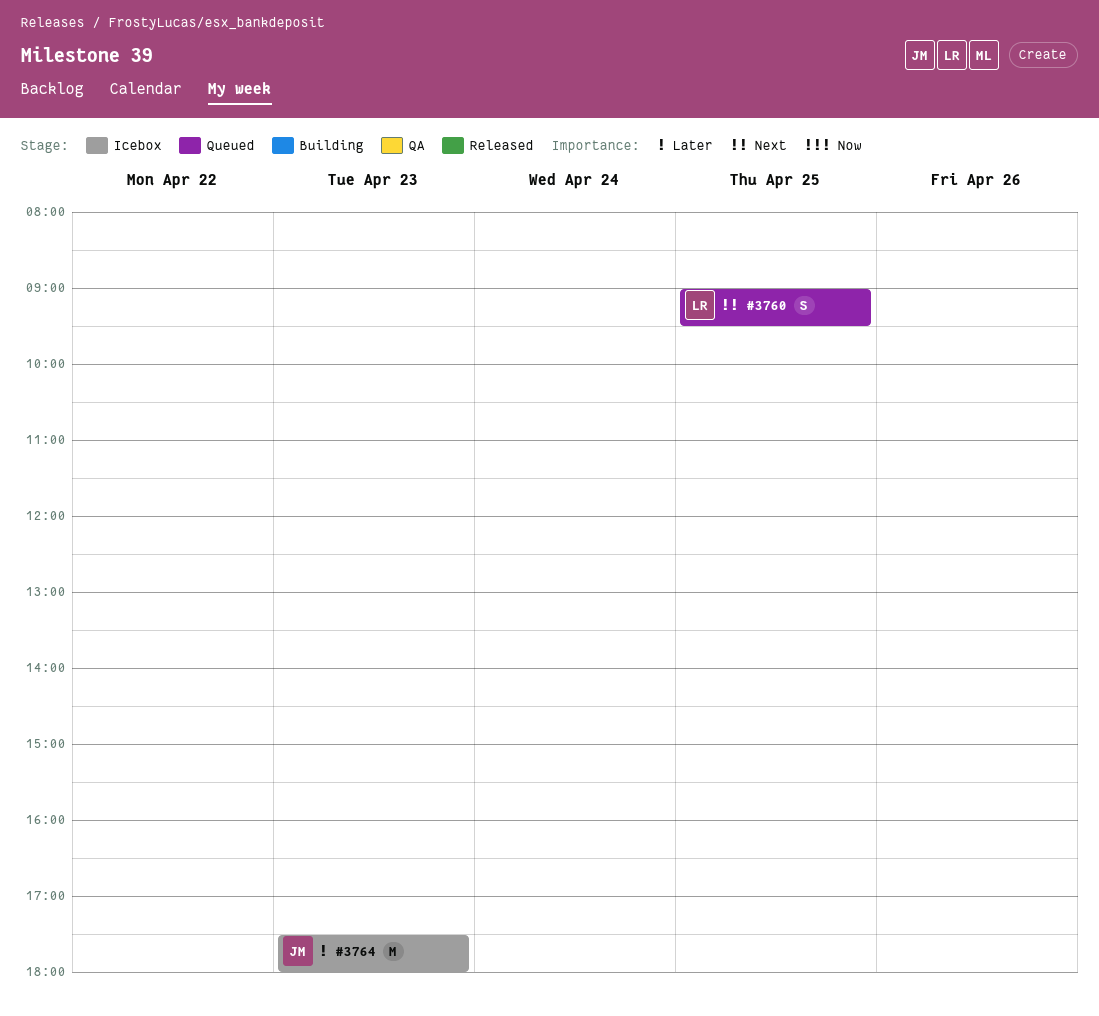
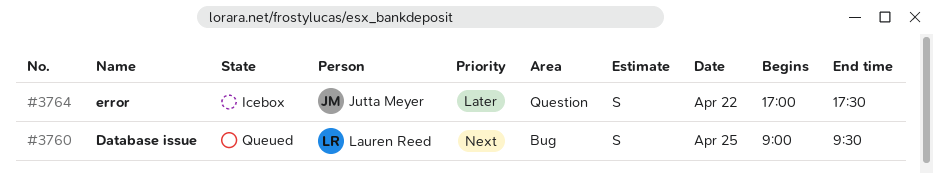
#3764, estimate: M -> S
#3764, day: Apr 23 -> Apr 22
#3764, begins: 17:30 -> 17:00
#3764, ends: 18:00 -> 17:30

